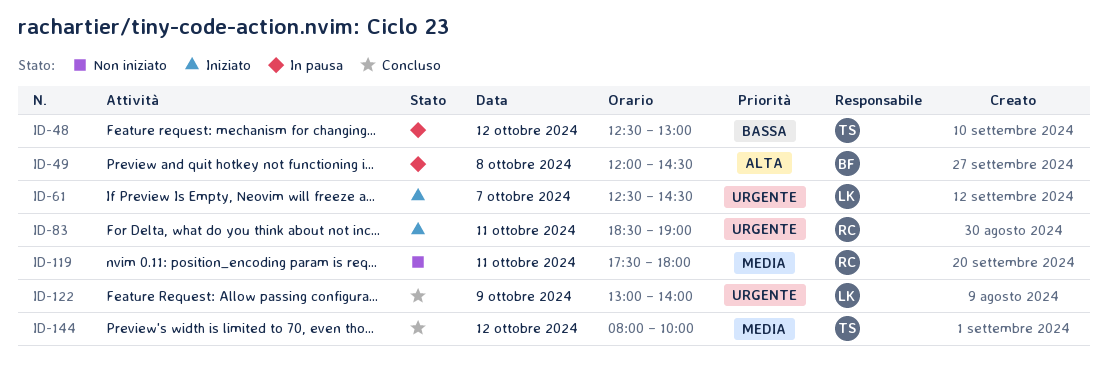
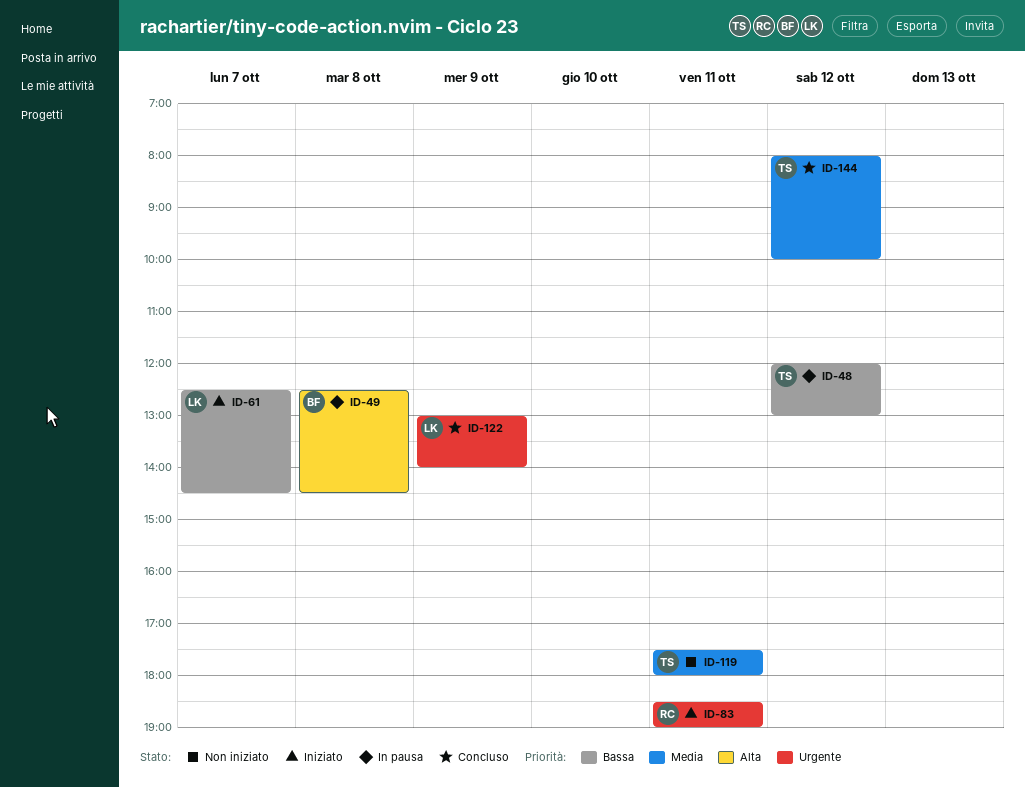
ID-48, begins: 12:30 -> 12:00
ID-49, begins: 12:00 -> 12:30
ID-61, priority: Urgente -> Bassa
ID-119, owner: RC -> TS

